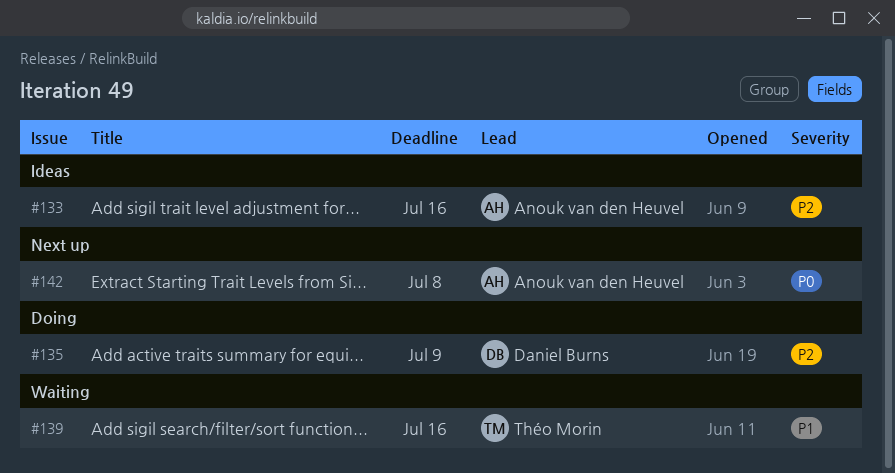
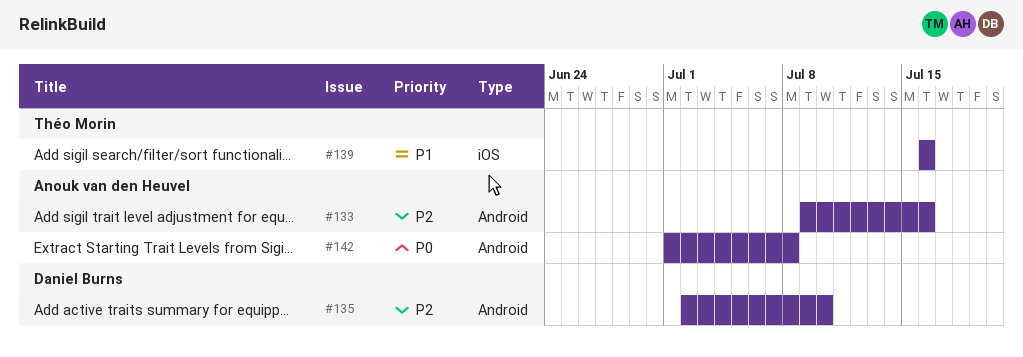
#135, due: Jul 9 -> Jul 10

